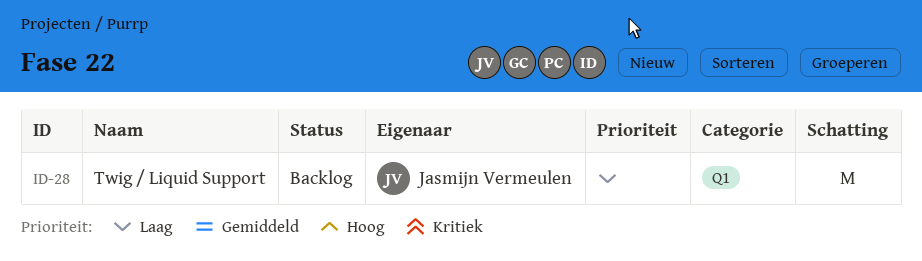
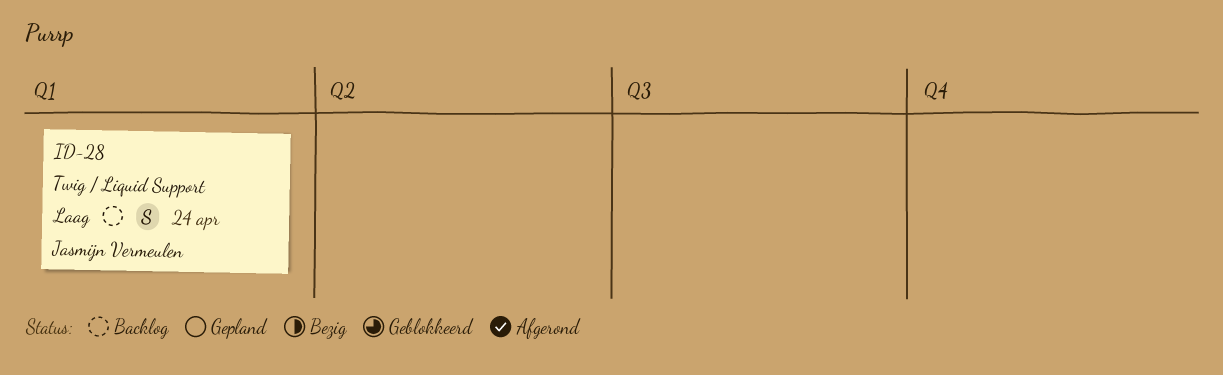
ID-28, estimate: M -> S

